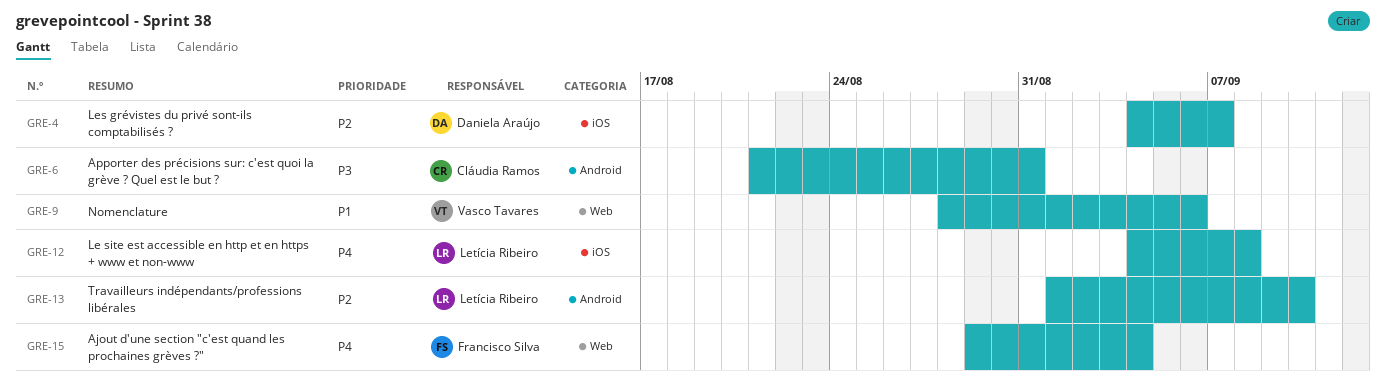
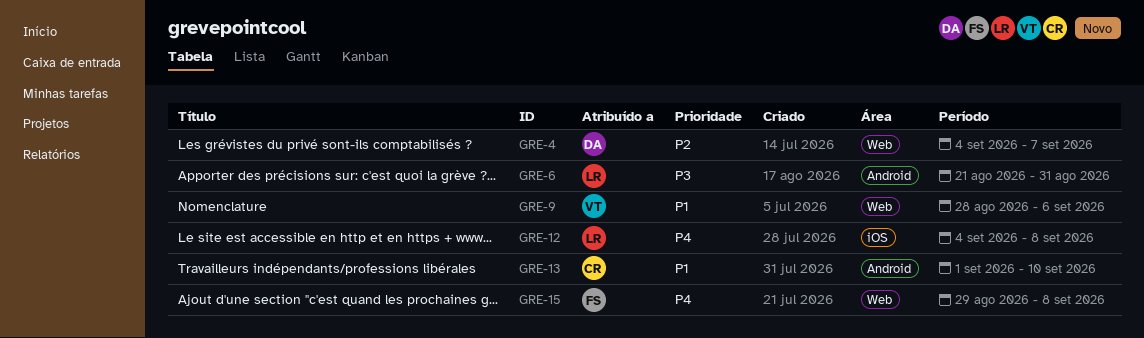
GRE-4, label: iOS -> Web
GRE-6, owner: Cláudia Ramos -> Letícia Ribeiro
GRE-13, owner: Letícia Ribeiro -> Cláudia Ramos
GRE-13, priority: P2 -> P1
GRE-15, due: Sep 4 -> Sep 8

